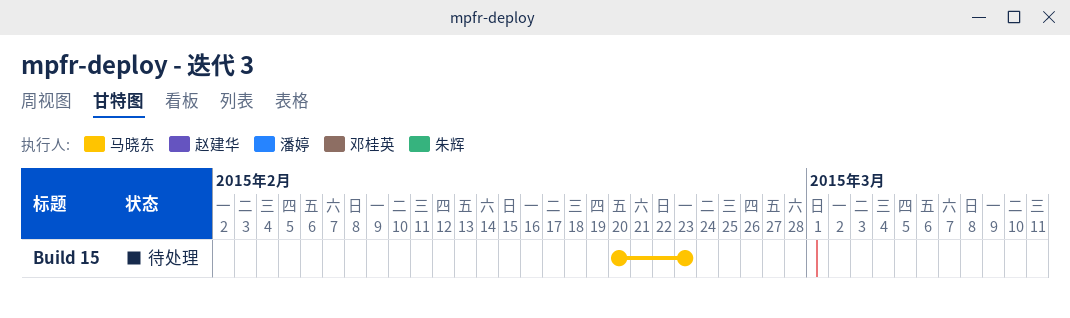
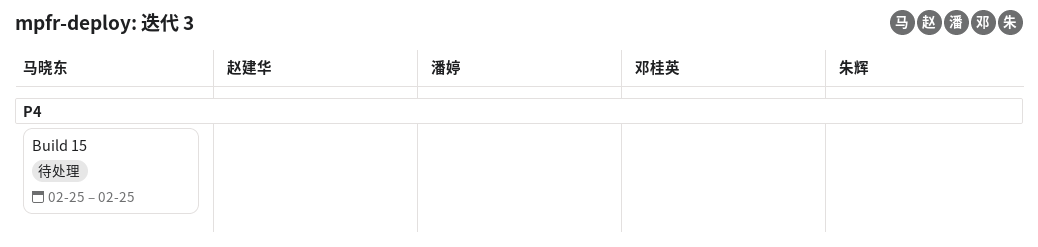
Build 15, start: Feb 20 -> Feb 25
Build 15, due: Feb 23 -> Feb 25

